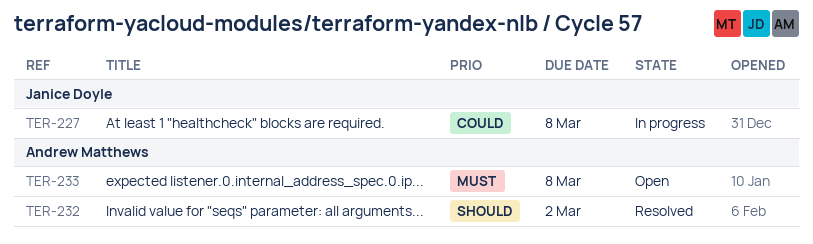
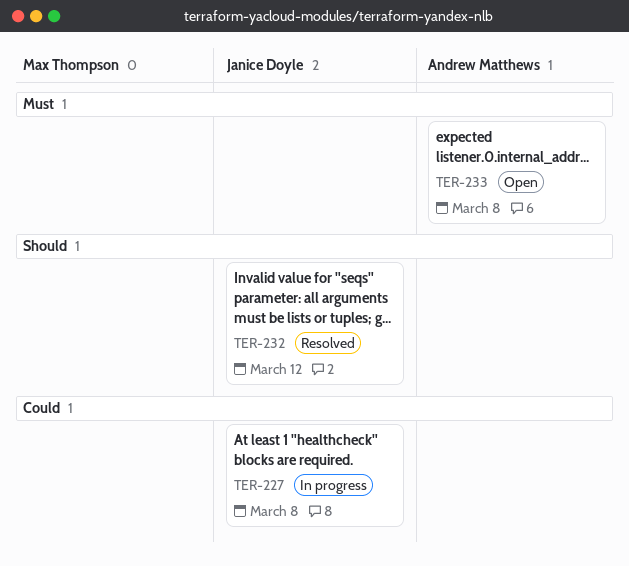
TER-232, owner: Andrew Matthews -> Janice Doyle
TER-232, due: Mar 2 -> Mar 12

